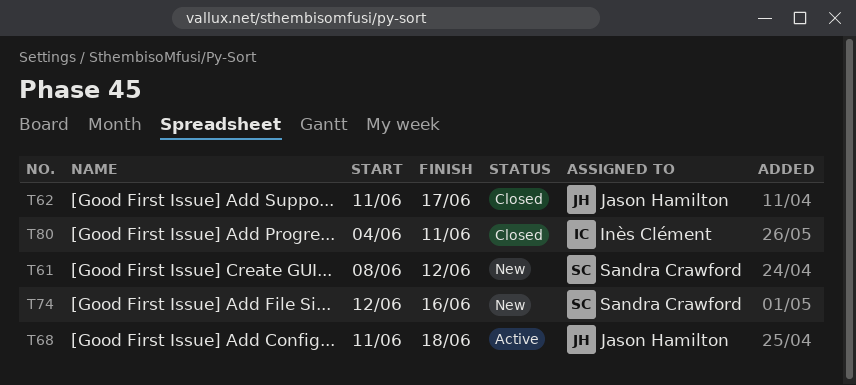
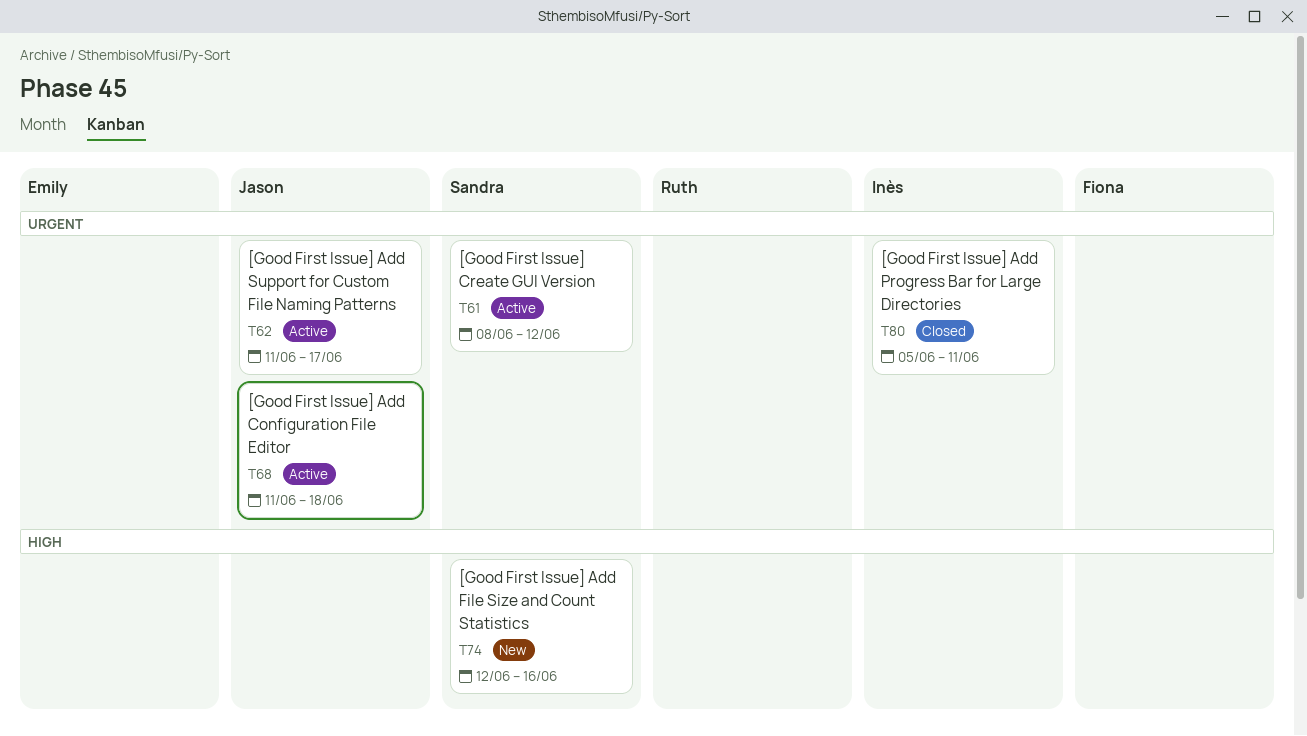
T61, status: New -> Active
T62, status: Closed -> Active
T80, start: Jun 4 -> Jun 5

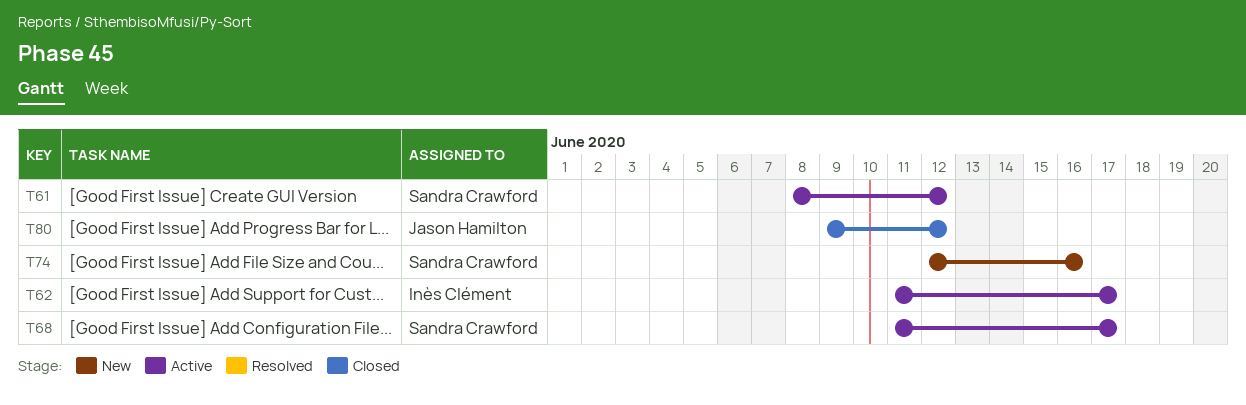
T62, owner: Jason Hamilton -> Inès Clément
T68, owner: Jason Hamilton -> Sandra Crawford
T68, due: Jun 18 -> Jun 17
T80, owner: Inès Clément -> Jason Hamilton
T80, start: Jun 5 -> Jun 9
T80, due: Jun 11 -> Jun 12

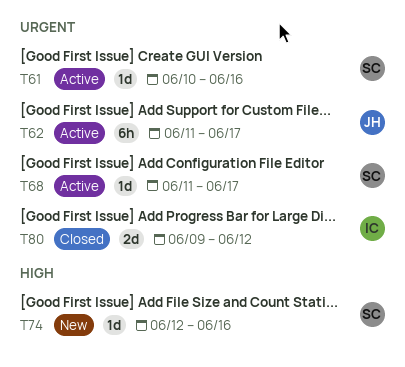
T61, start: Jun 8 -> Jun 10
T61, due: Jun 12 -> Jun 16
T62, owner: Inès Clément -> Jason Hamilton
T80, owner: Jason Hamilton -> Inès Clément

